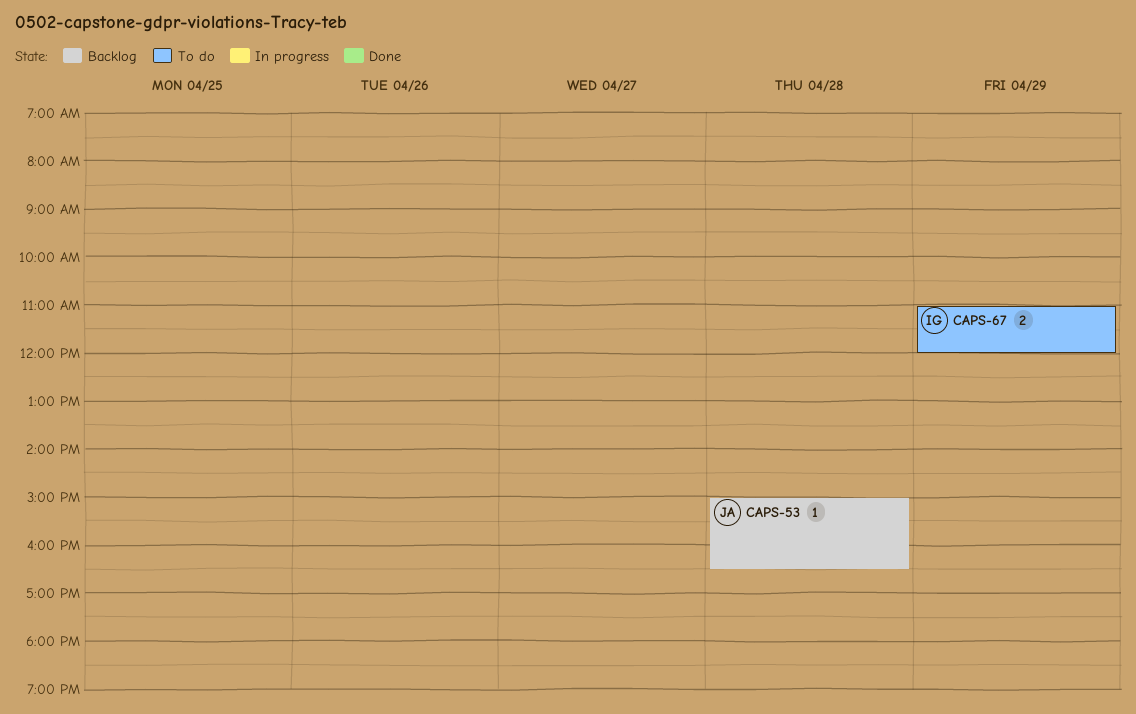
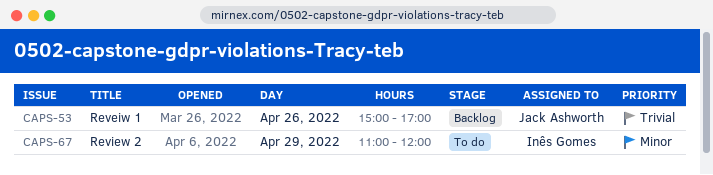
CAPS-53, day: Apr 28 -> Apr 26
CAPS-53, ends: 16:30 -> 17:00

